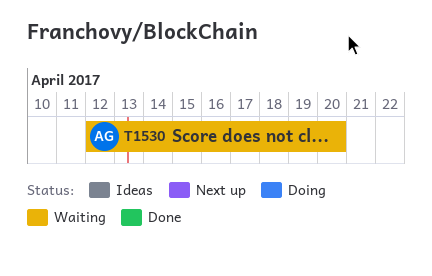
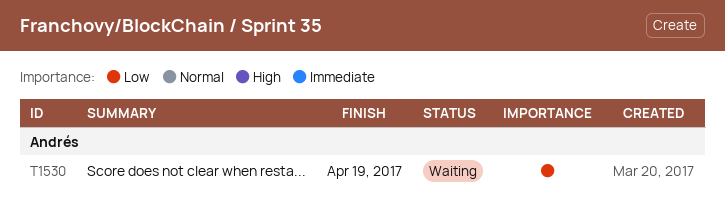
T1530, due: Apr 20 -> Apr 19

